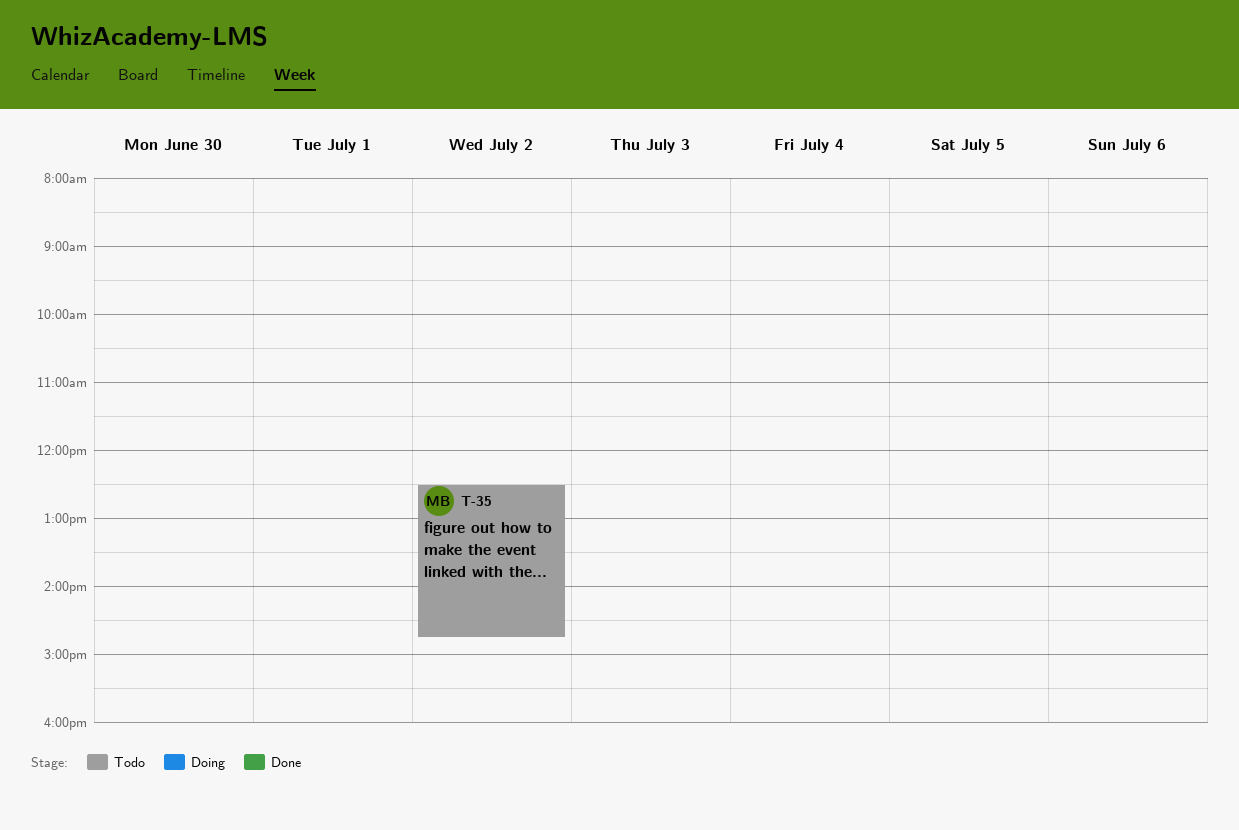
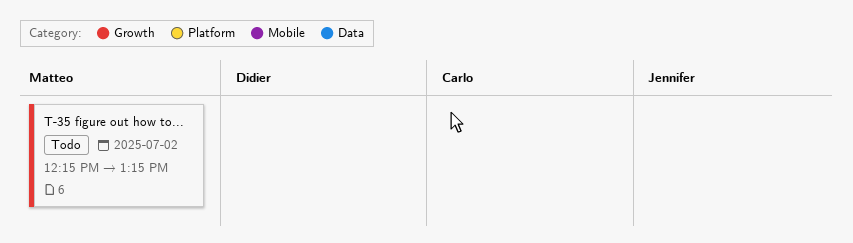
T-35, begins: 12:30 -> 12:15
T-35, ends: 14:45 -> 13:15

